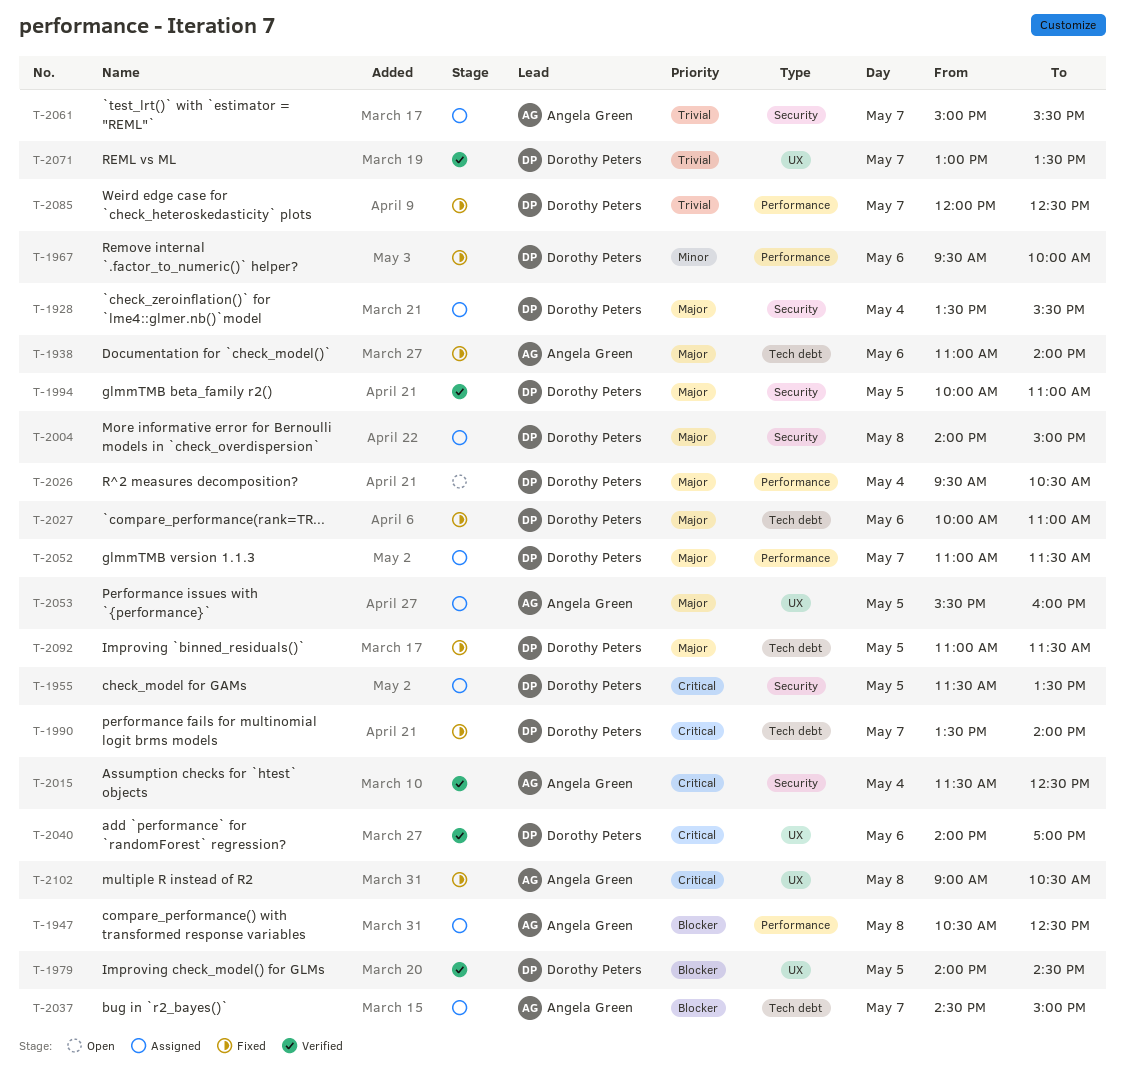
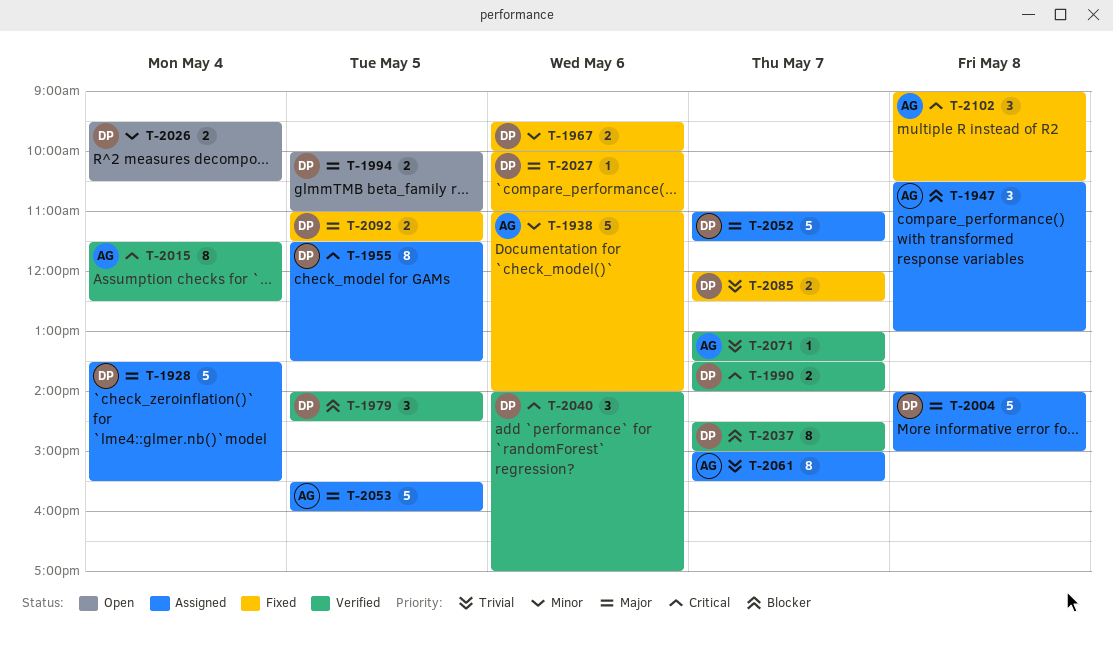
T-1938, priority: Major -> Minor
T-1947, ends: 12:30 -> 13:00
T-1990, status: Fixed -> Verified
T-1994, status: Verified -> Open
T-2026, priority: Major -> Minor
T-2037, status: Assigned -> Verified
T-2037, owner: Angela Green -> Dorothy Peters
T-2071, owner: Dorothy Peters -> Angela Green

